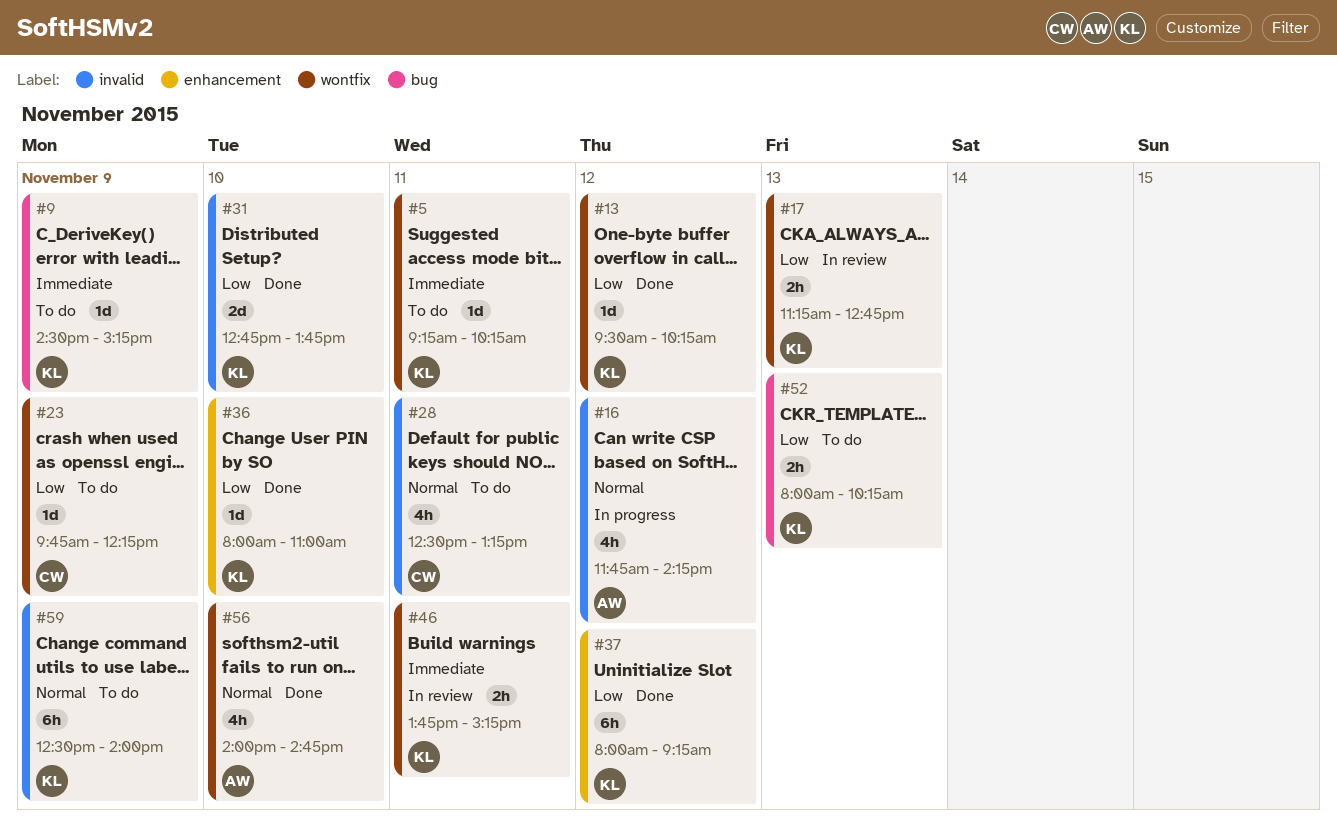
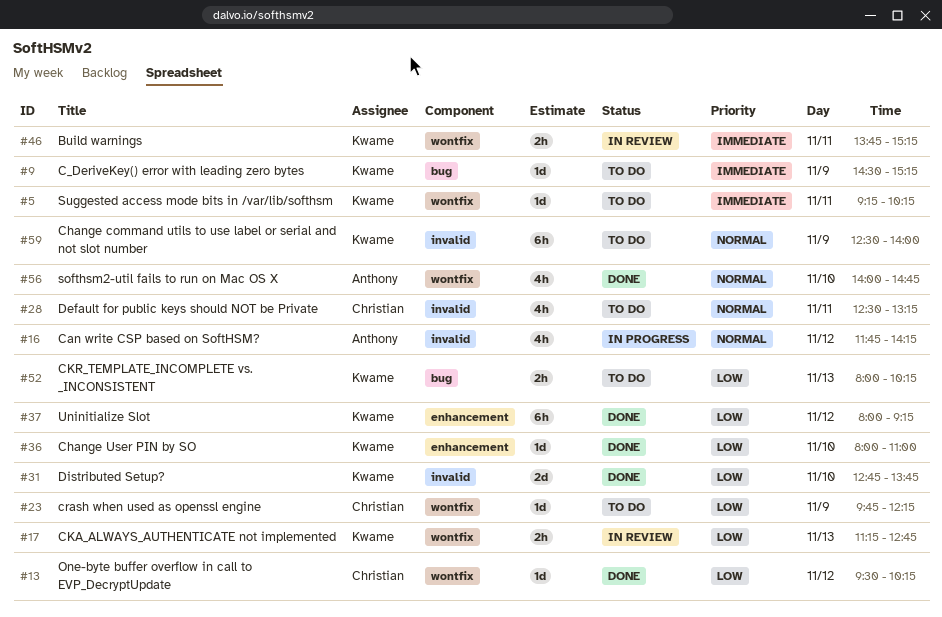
#13, owner: Kwame -> Christian

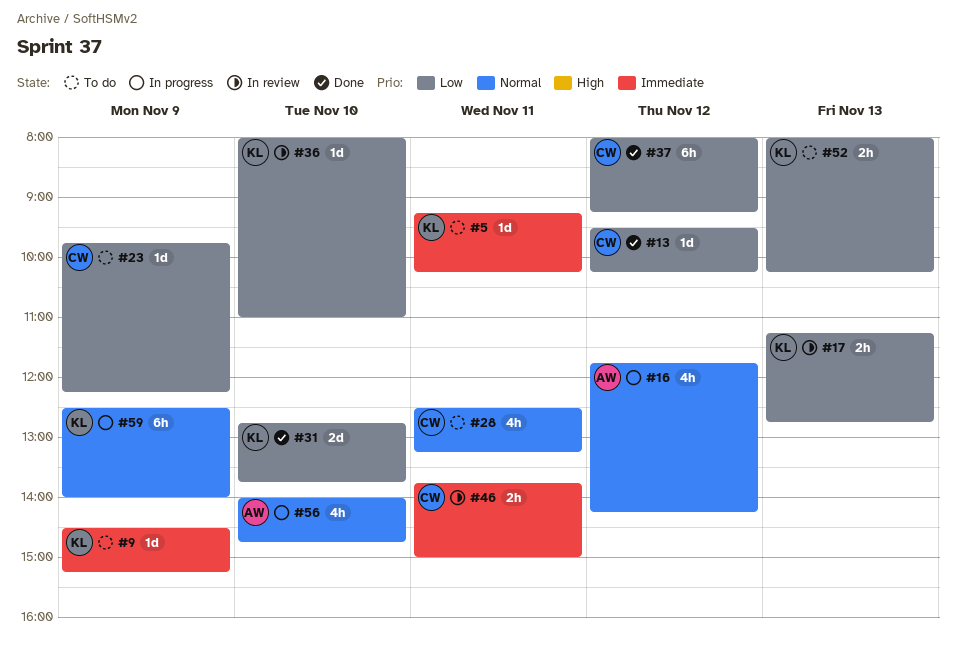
#36, status: Done -> In review
#37, owner: Kwame -> Christian
#46, owner: Kwame -> Christian
#46, ends: 15:15 -> 15:00
#56, status: Done -> In progress
#59, status: To do -> In progress

